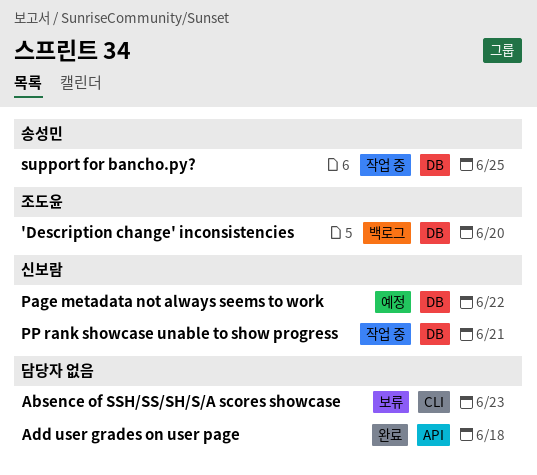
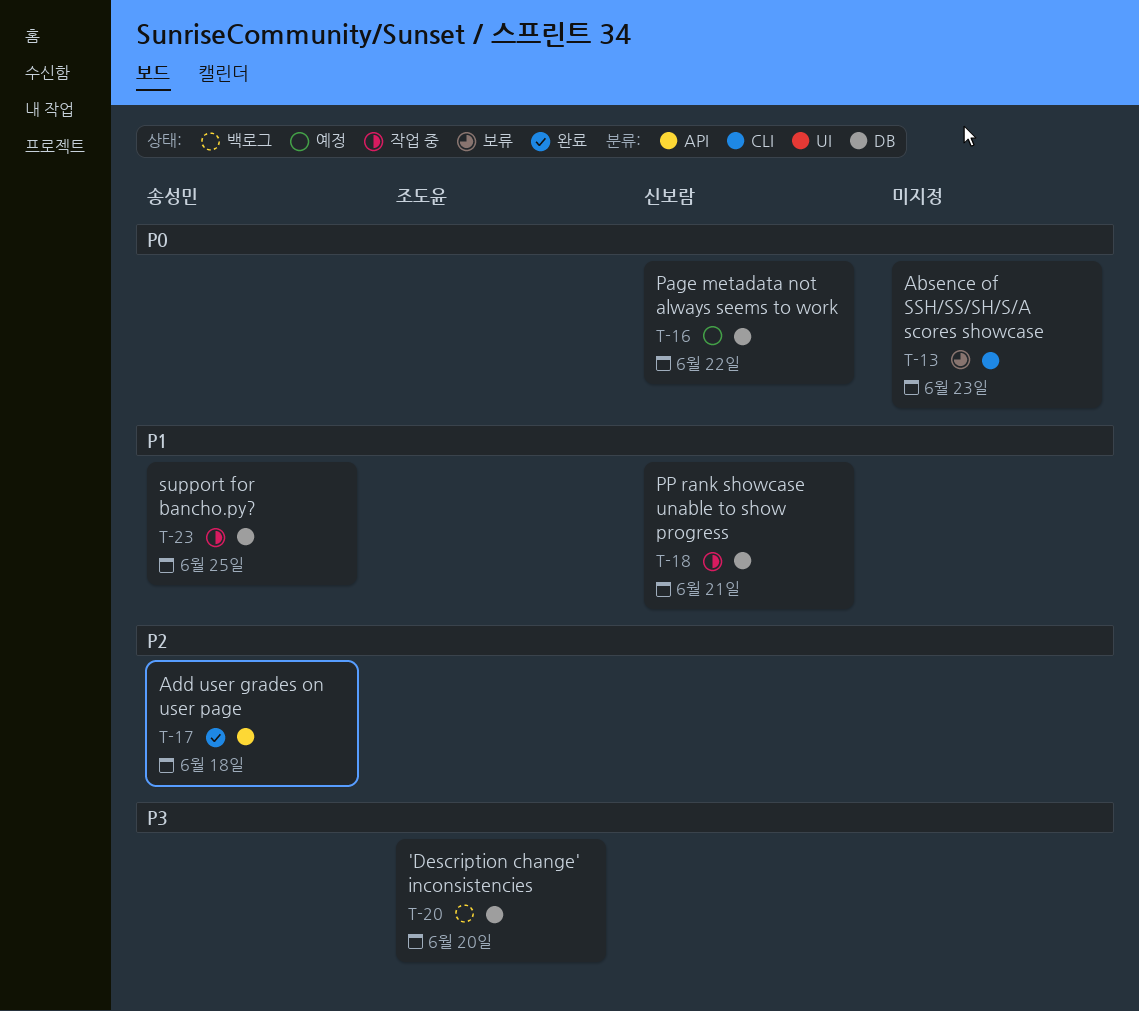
Add user grades on user page, owner: none -> 송성민

